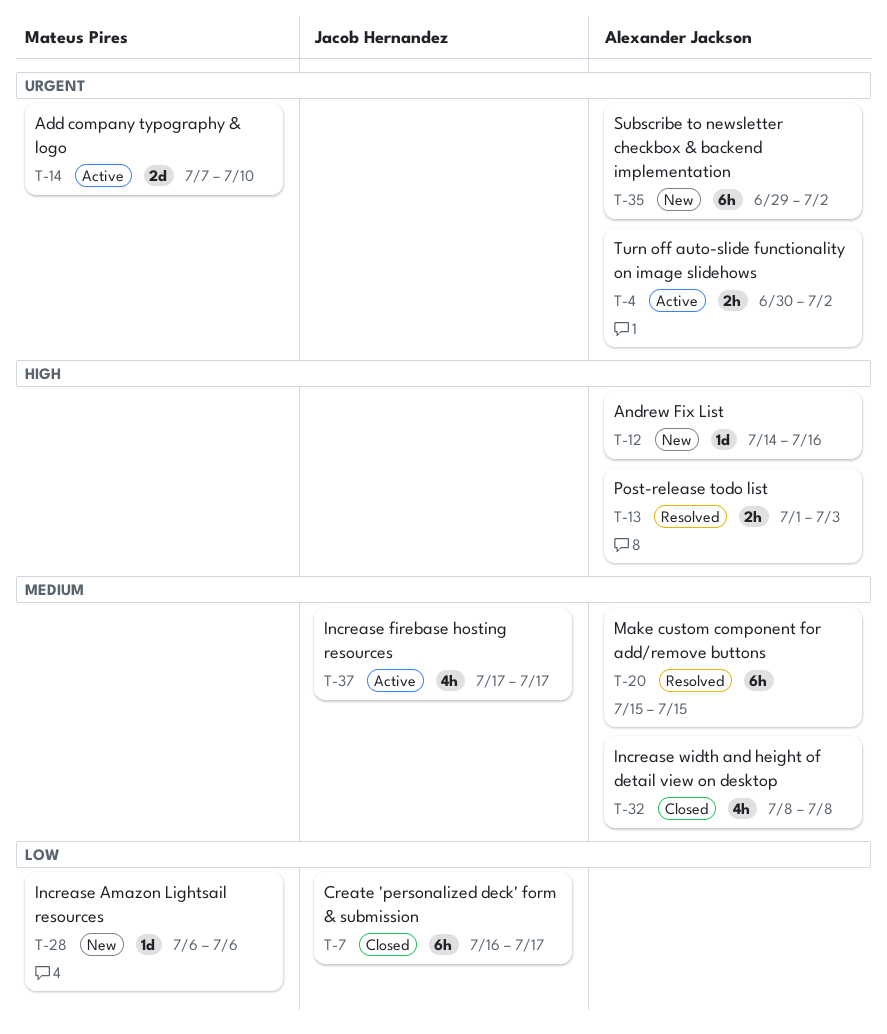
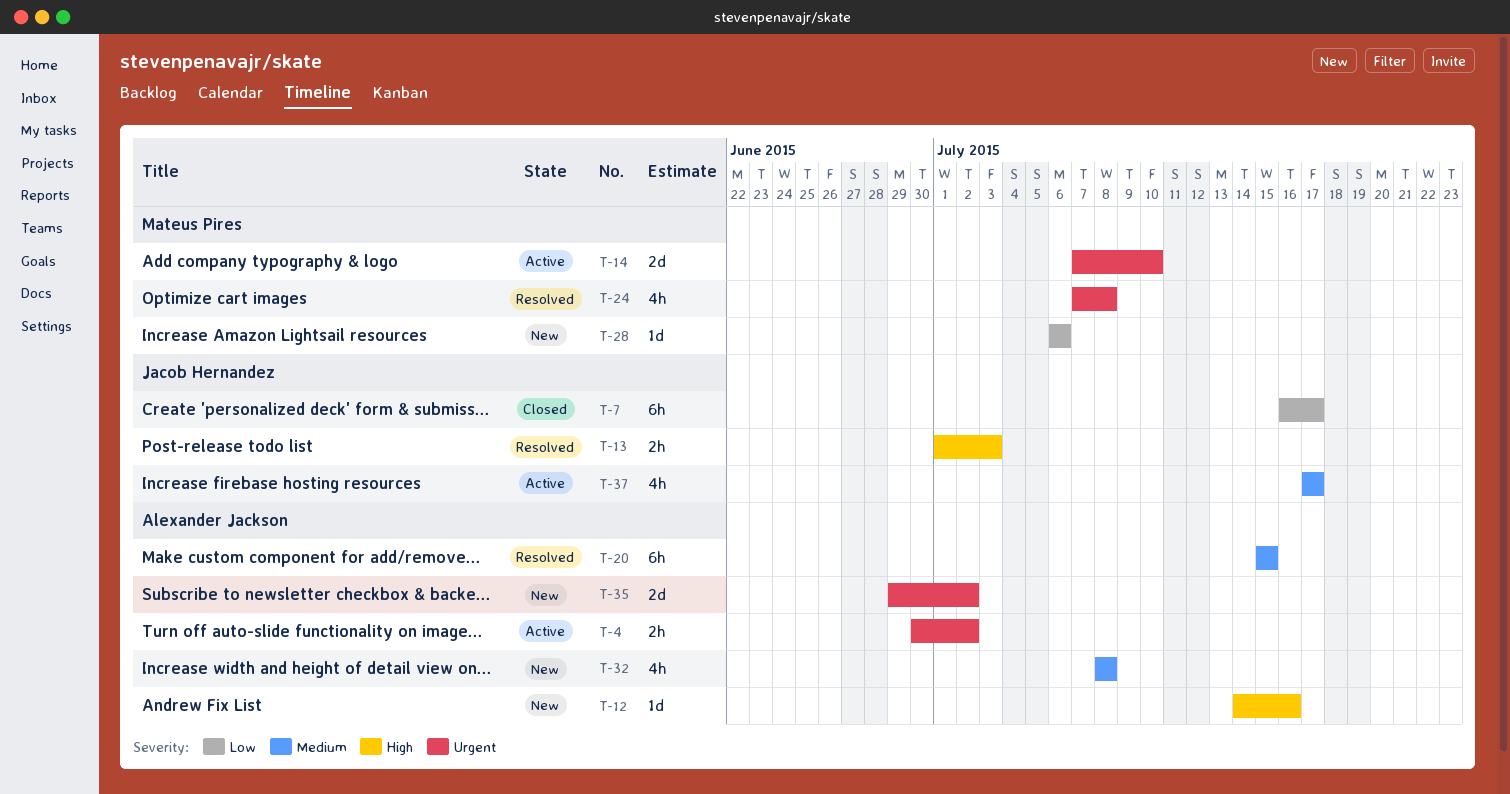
T-13, owner: Alexander Jackson -> Jacob Hernandez
T-24: none -> present
T-32, status: Closed -> New
T-35, estimate: 6h -> 2d

